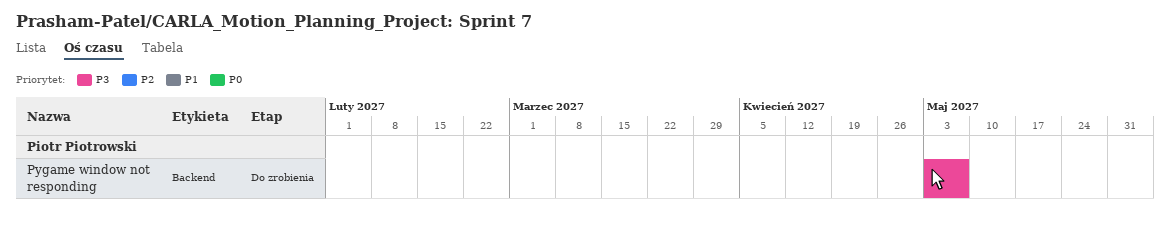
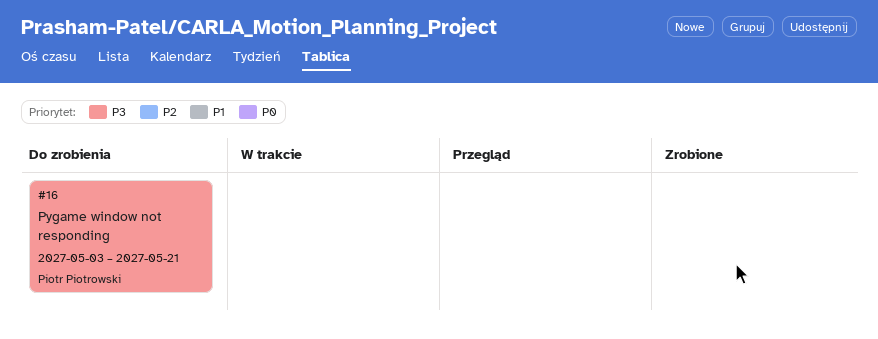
Pygame window not responding, due: May 7 -> May 21

